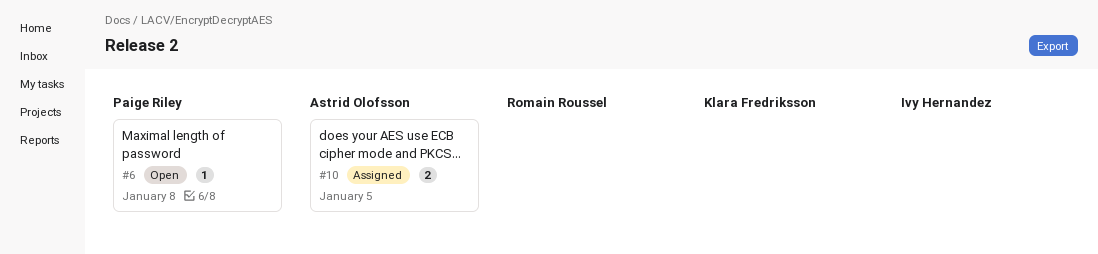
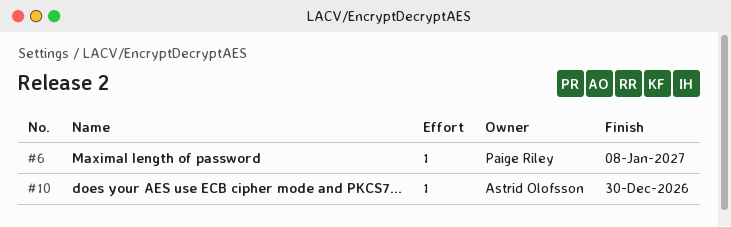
#10, estimate: 2 -> 1
#10, due: Jan 5 -> Dec 30

